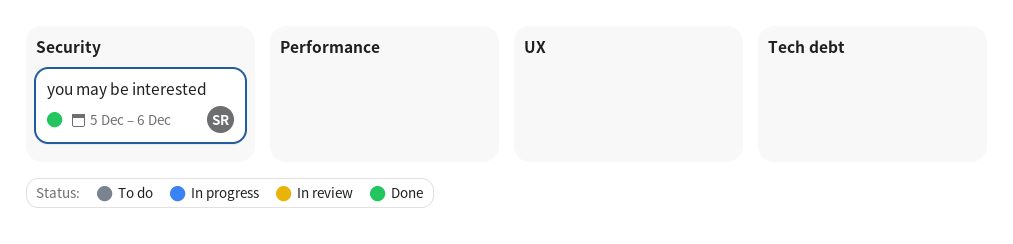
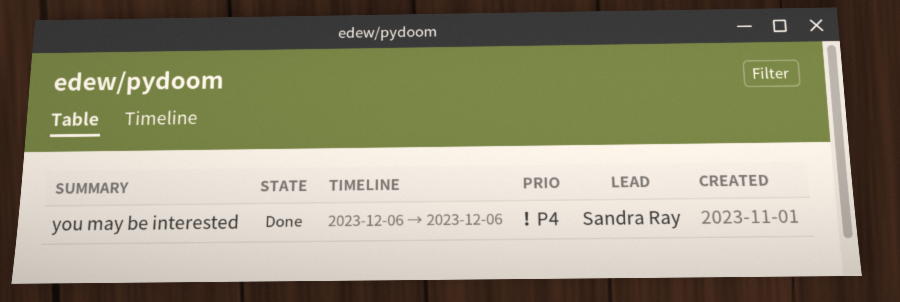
you may be interested, start: Dec 5 -> Dec 6

